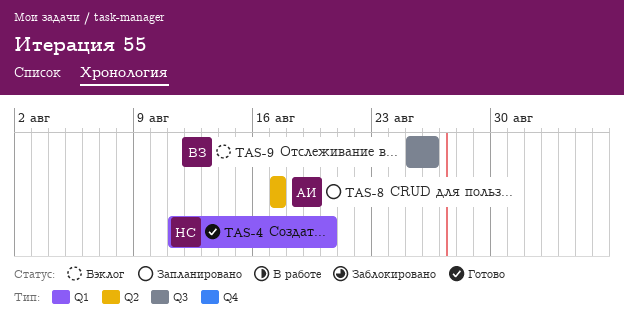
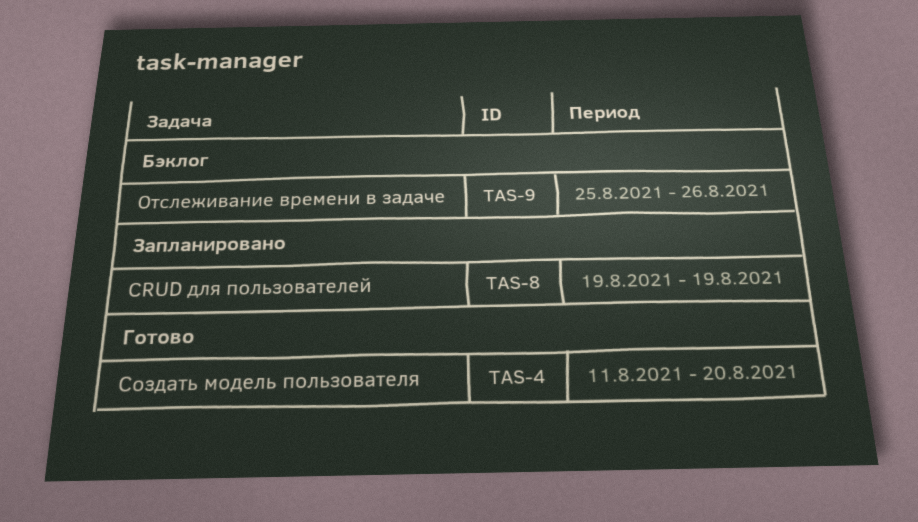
TAS-8, start: Aug 17 -> Aug 19
TAS-8, due: Aug 17 -> Aug 19

